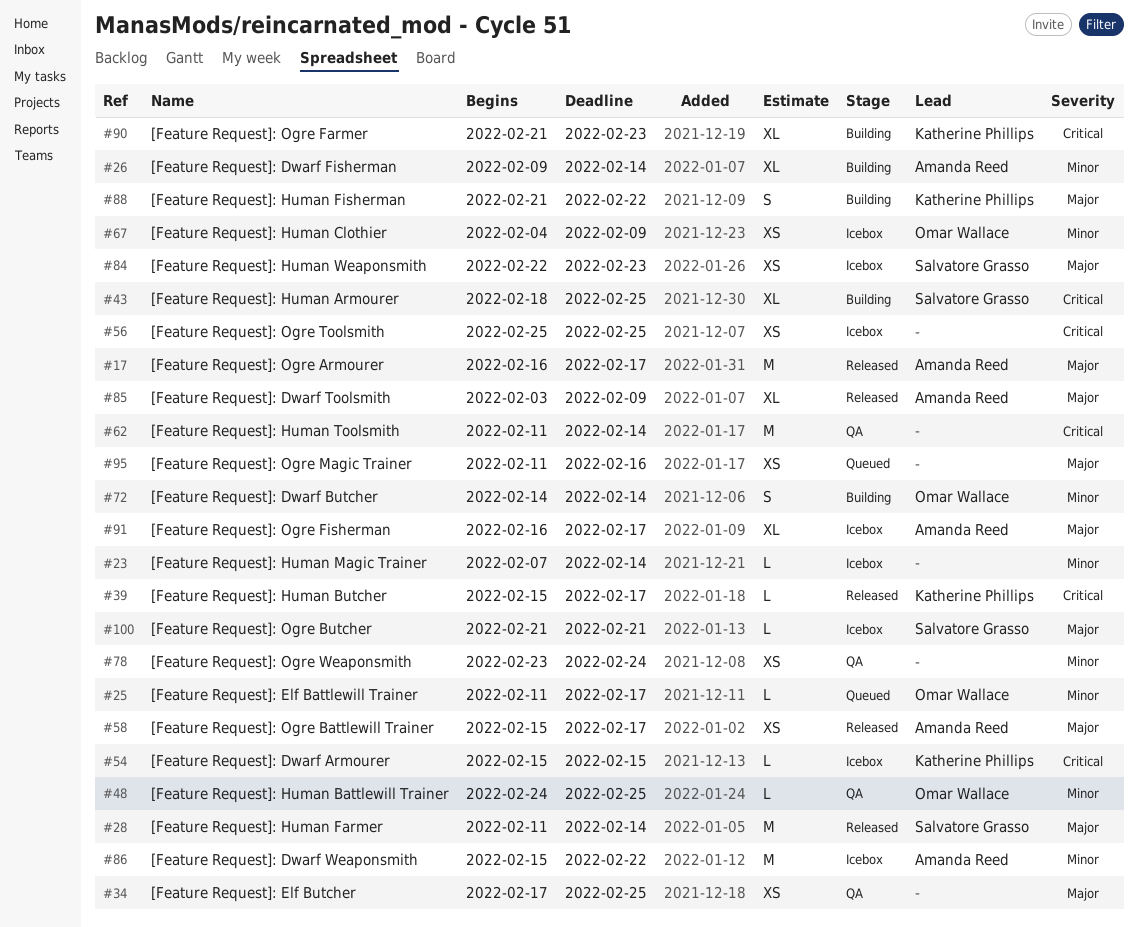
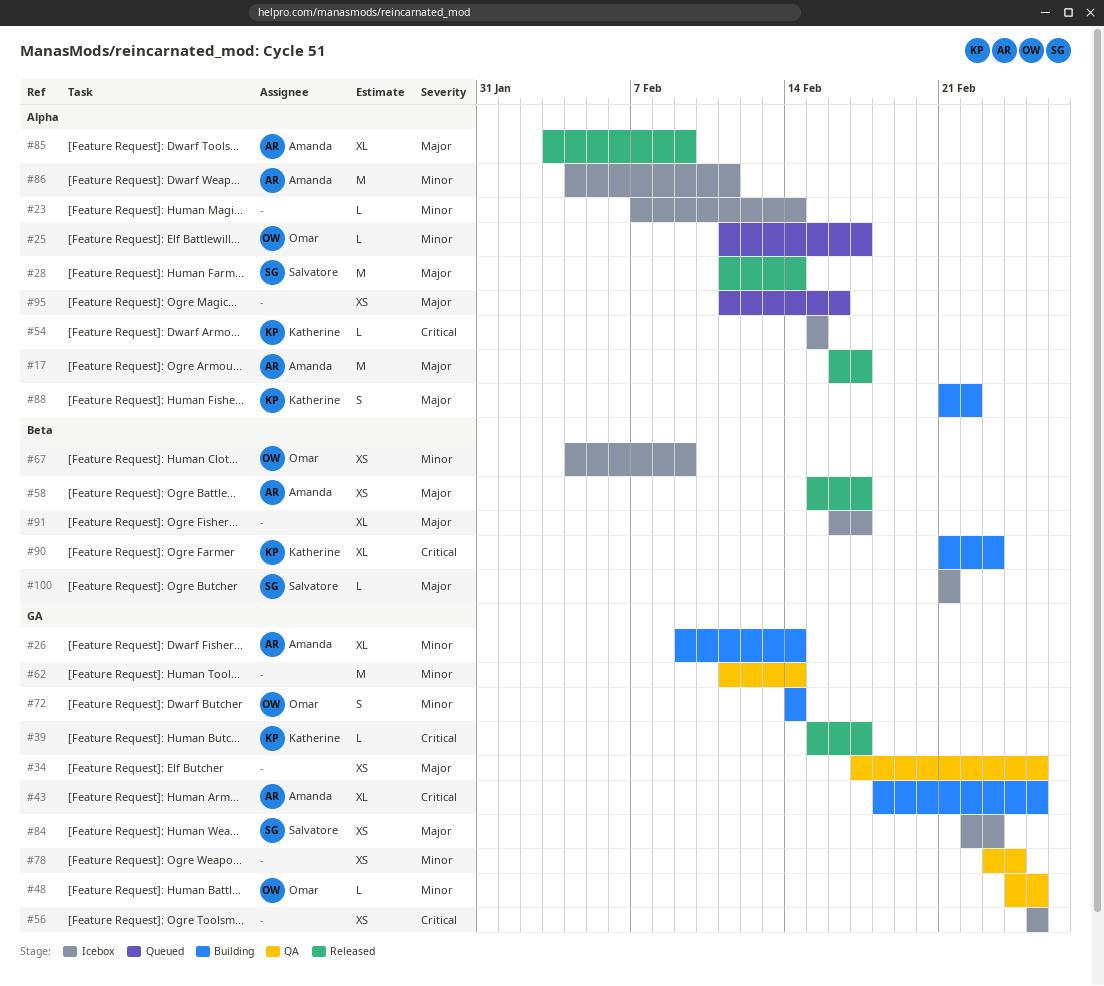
#43, owner: Salvatore Grasso -> Amanda Reed
#62, priority: Critical -> Minor
#86, start: Feb 15 -> Feb 4
#86, due: Feb 22 -> Feb 11
#91, owner: Amanda Reed -> none

